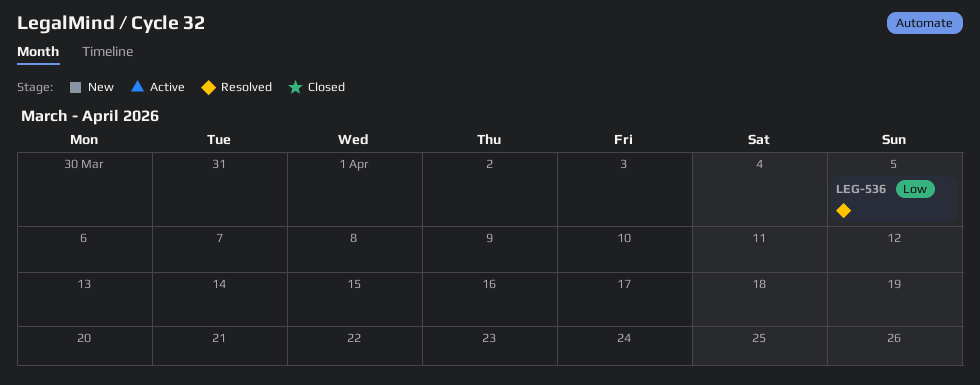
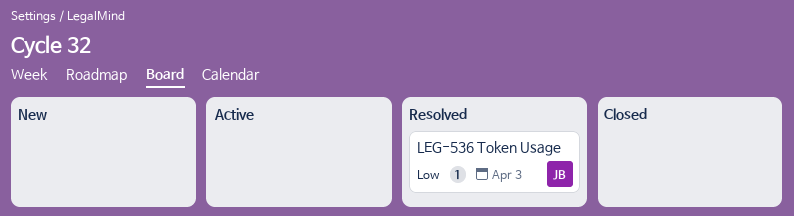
LEG-536, due: Apr 5 -> Apr 3

